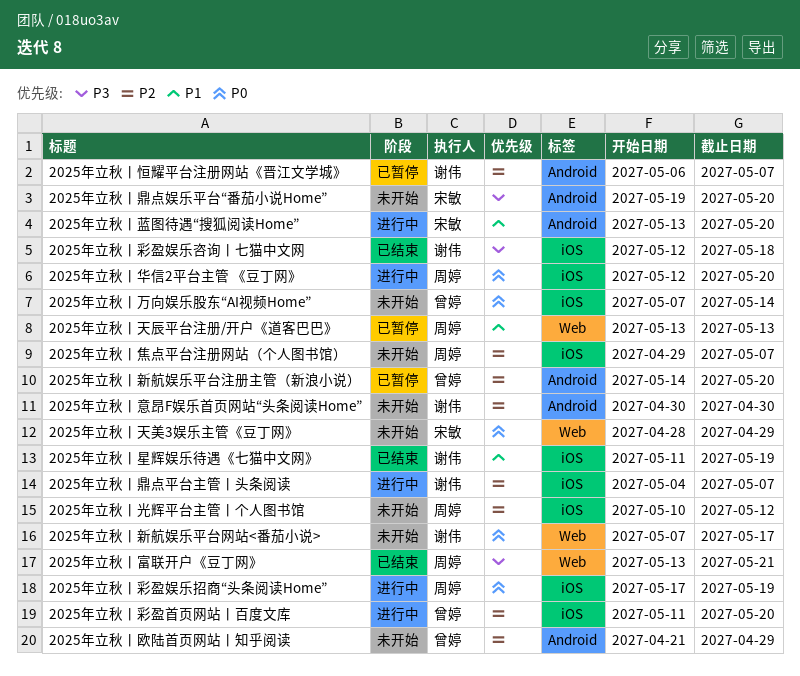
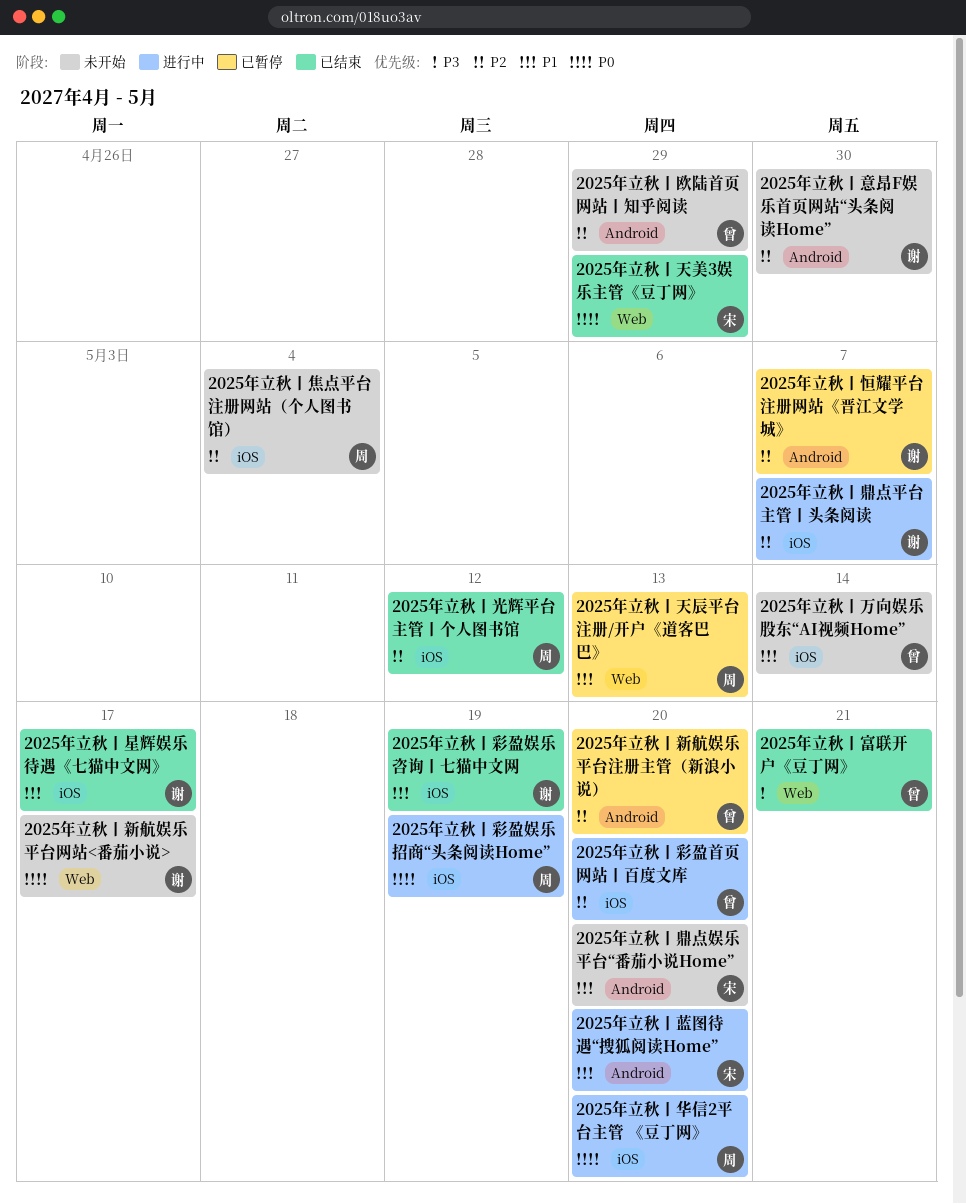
2025年立秋丨万向娱乐股东“AI视频Home”, priority: P0 -> P1
2025年立秋丨光辉平台主管丨个人图书馆, status: 未开始 -> 已结束
2025年立秋丨天美3娱乐主管《豆丁网》, status: 未开始 -> 已结束
2025年立秋丨富联开户《豆丁网》, owner: 周婷 -> 曾婷
2025年立秋丨彩盈娱乐咨询丨七猫中文网, priority: P3 -> P1
2025年立秋丨彩盈娱乐咨询丨七猫中文网, due: May 18 -> May 19
2025年立秋丨星辉娱乐待遇《七猫中文网》, due: May 19 -> May 17
2025年立秋丨焦点平台注册网站（个人图书馆）, due: May 7 -> May 4
2025年立秋丨鼎点娱乐平台“番茄小说Home”, priority: P3 -> P1

